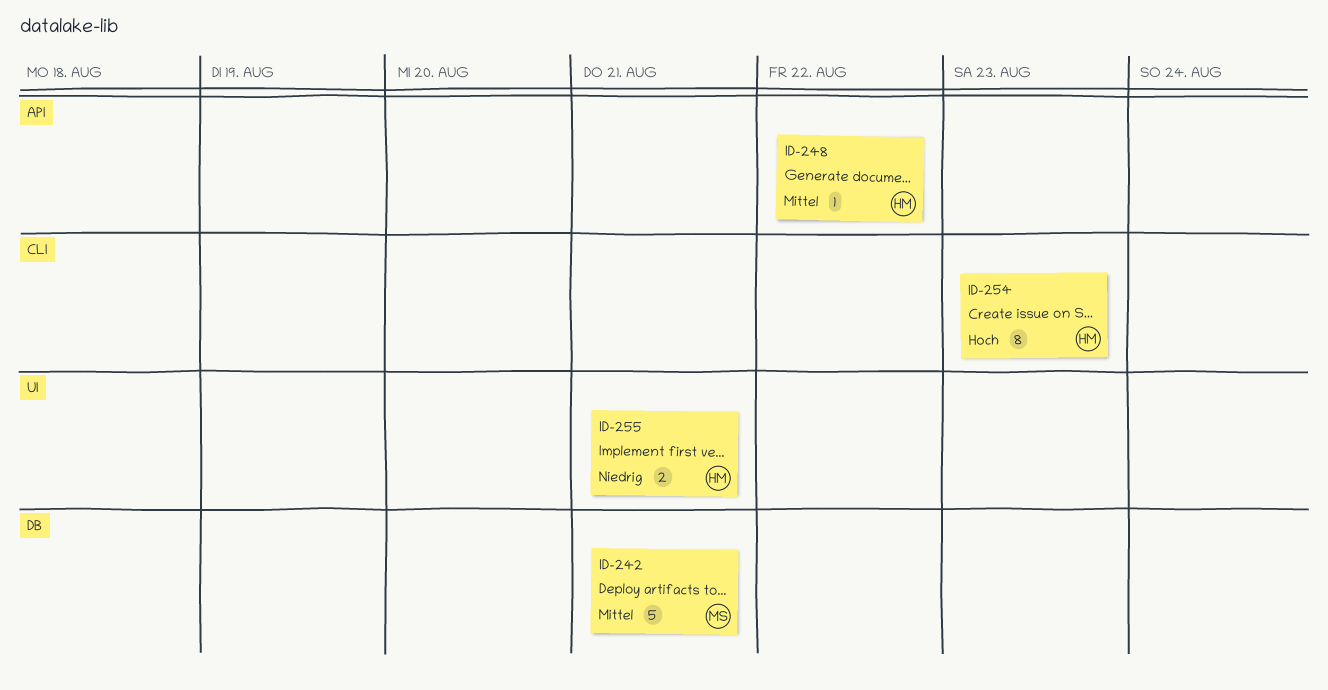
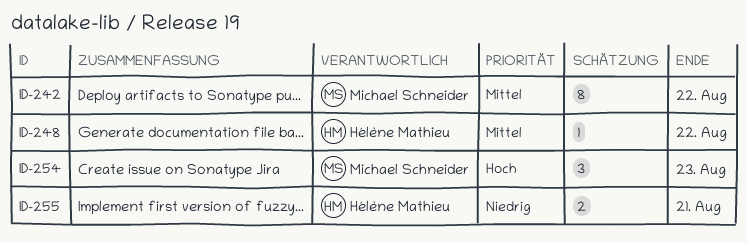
ID-242, estimate: 5 -> 8
ID-242, due: Aug 21 -> Aug 22
ID-254, owner: Hélène Mathieu -> Michael Schneider
ID-254, estimate: 8 -> 3

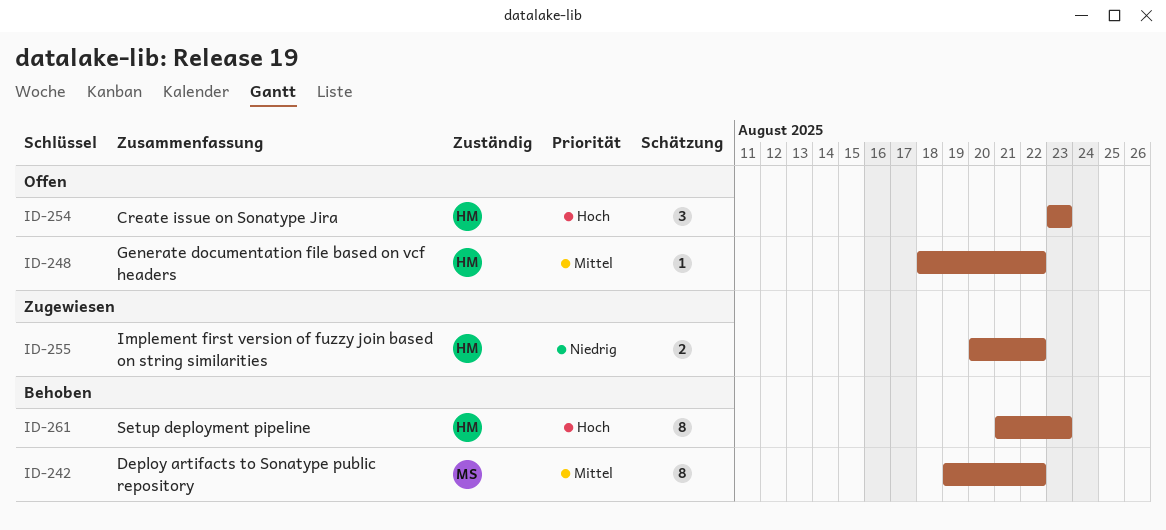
ID-254, owner: Michael Schneider -> Hélène Mathieu
ID-255, due: Aug 21 -> Aug 22
ID-261: none -> present

